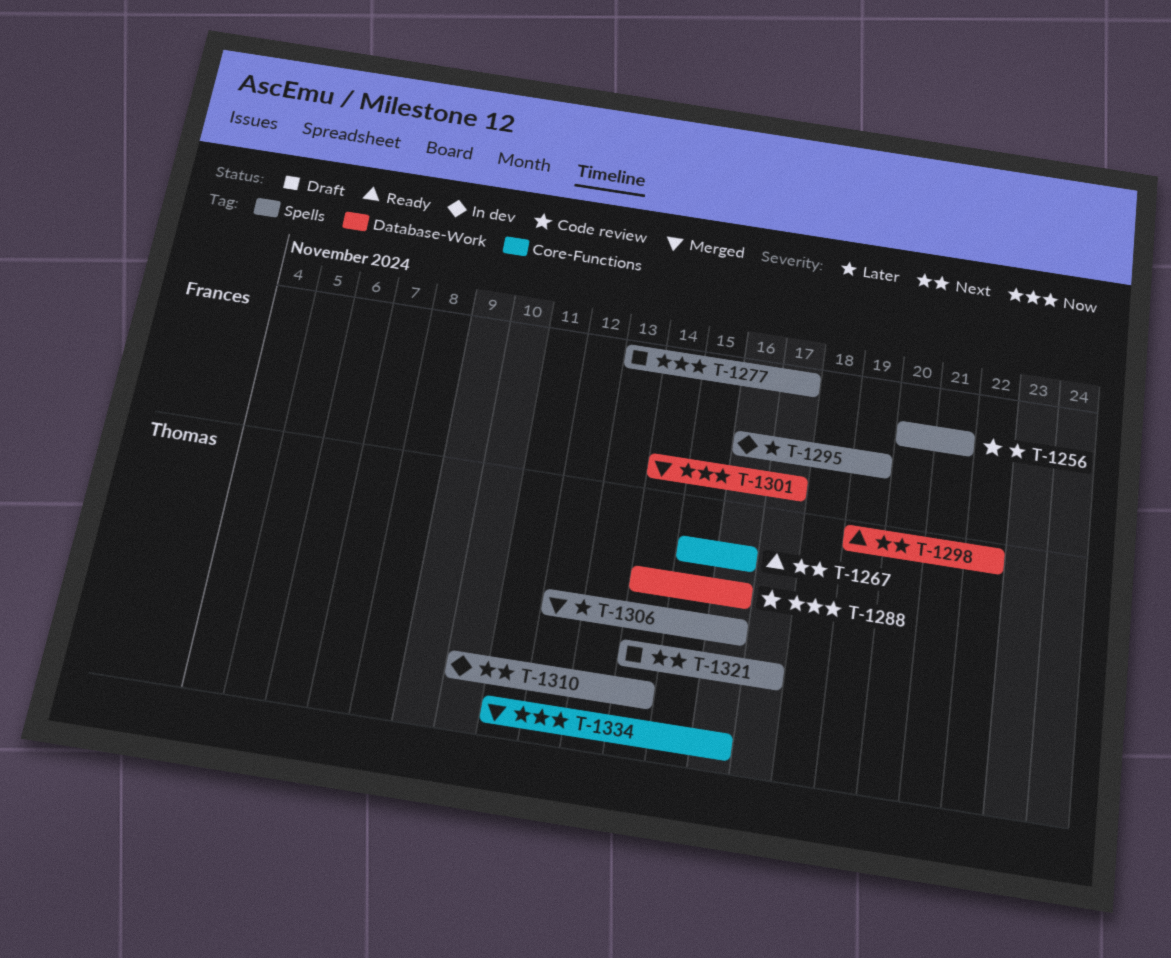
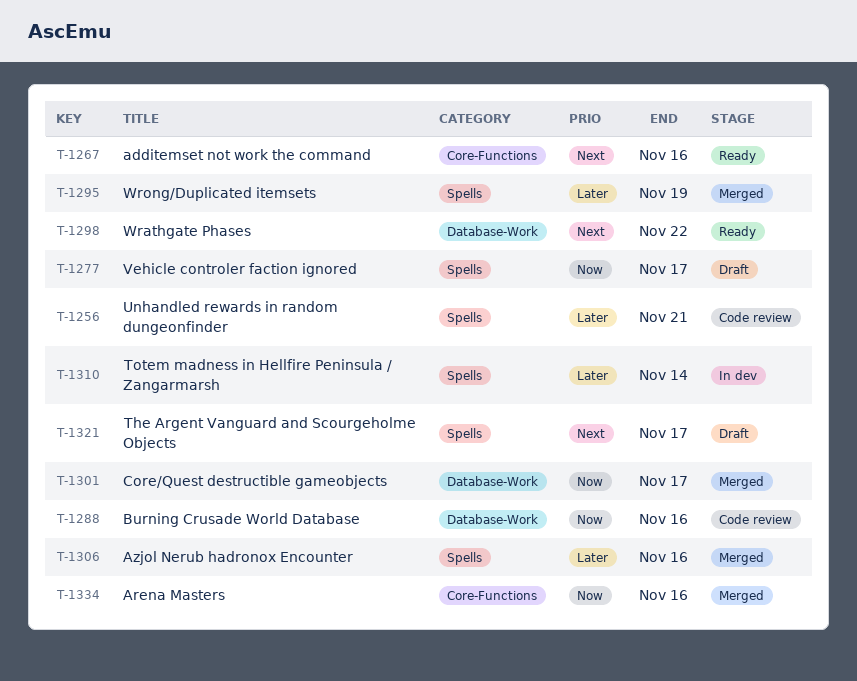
T-1295, status: In dev -> Merged
T-1310, priority: Next -> Later

